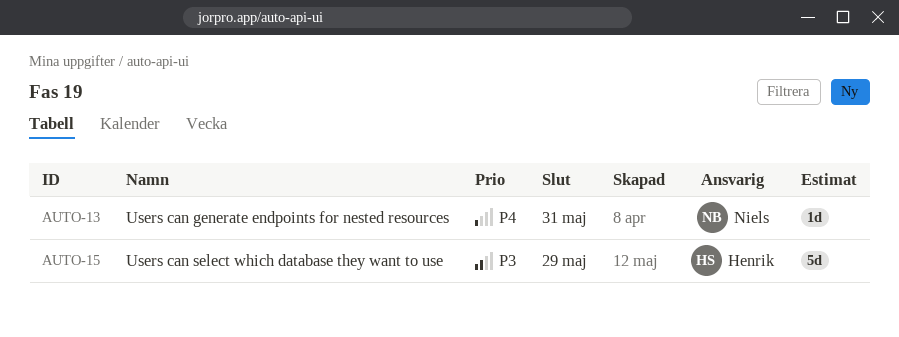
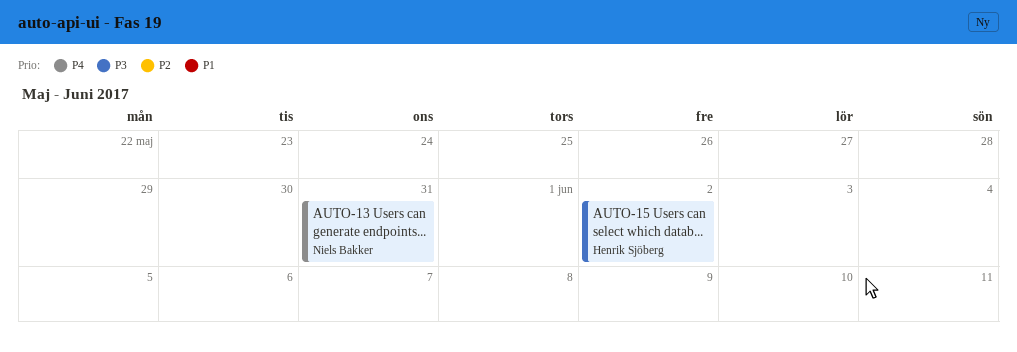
AUTO-15, due: May 29 -> Jun 2

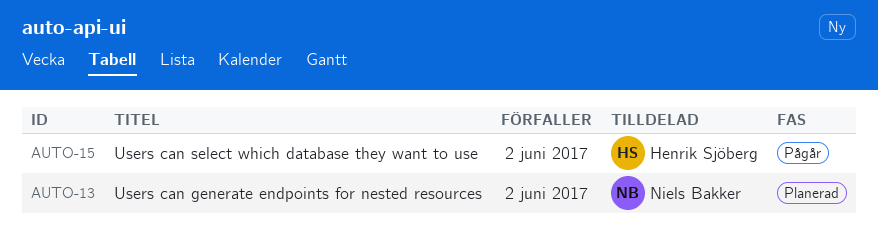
AUTO-13, due: May 31 -> Jun 2

